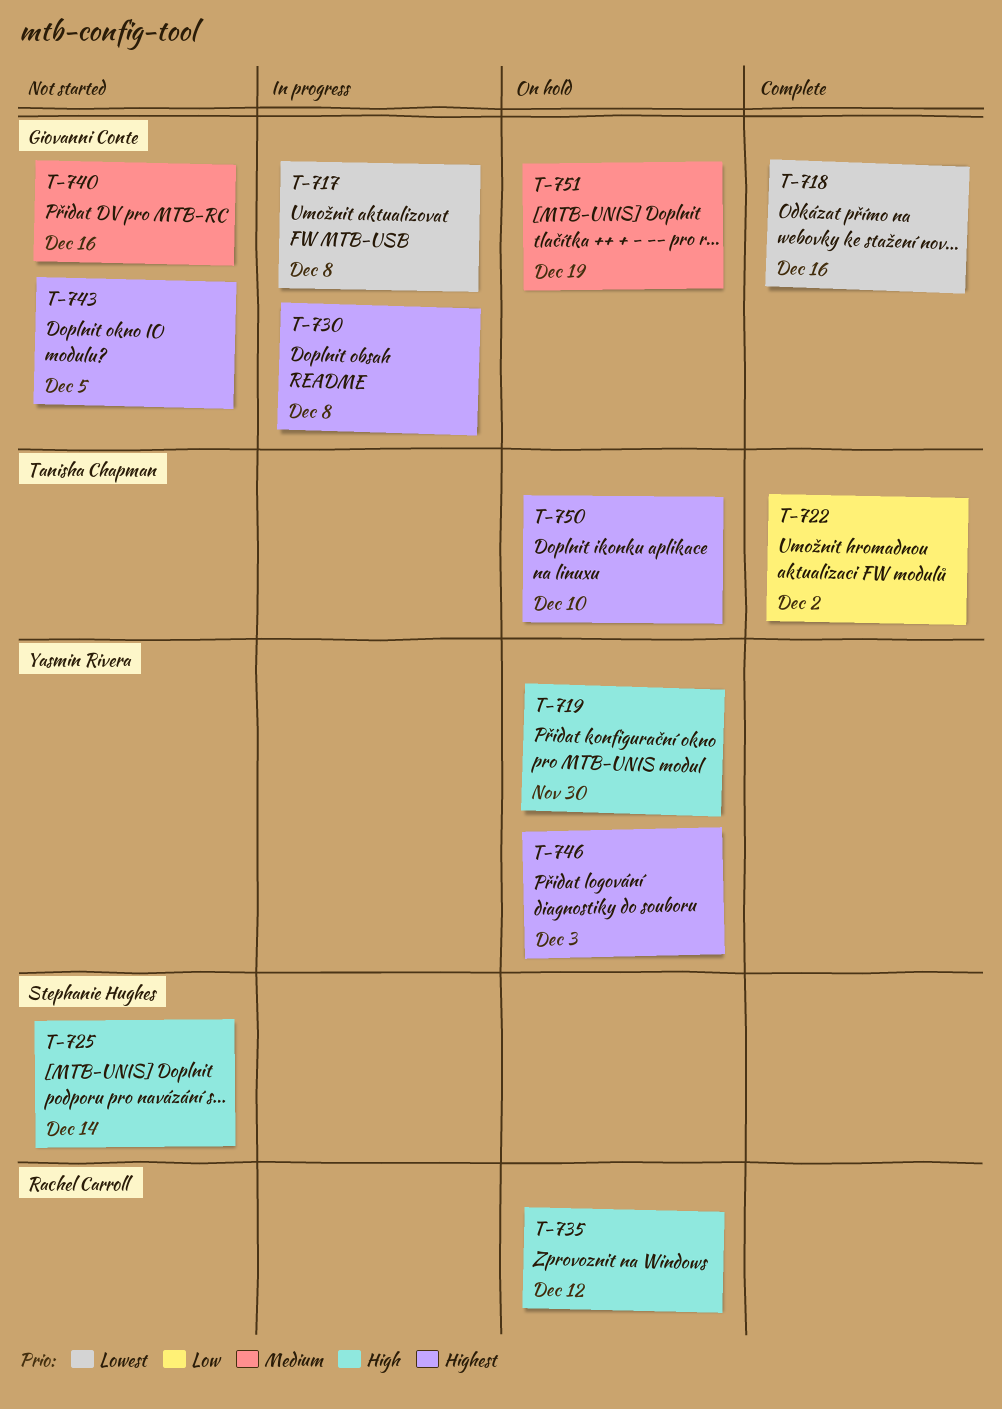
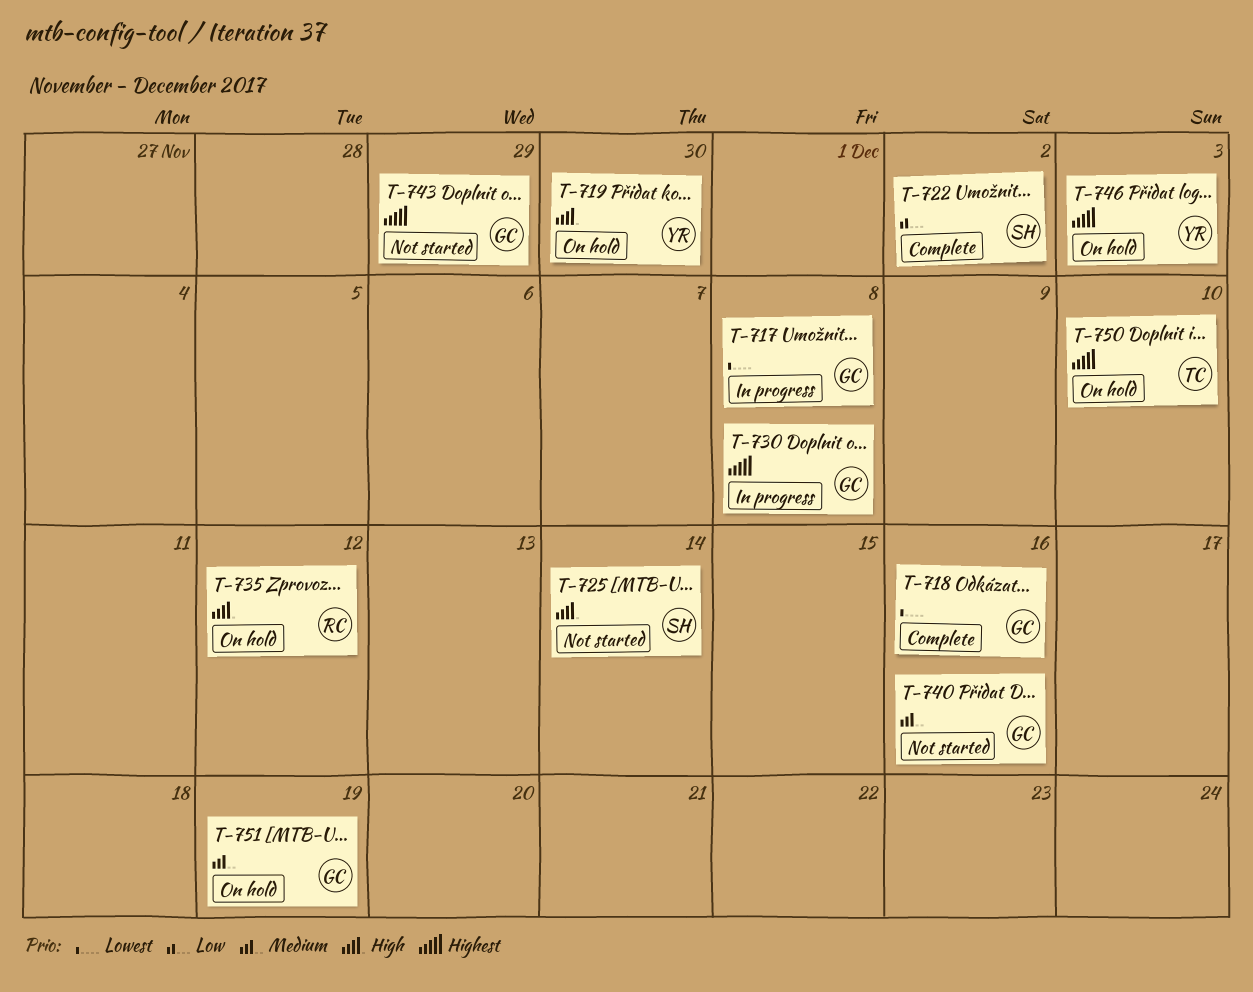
T-722, owner: Tanisha Chapman -> Stephanie Hughes
T-743, due: Dec 5 -> Nov 29

